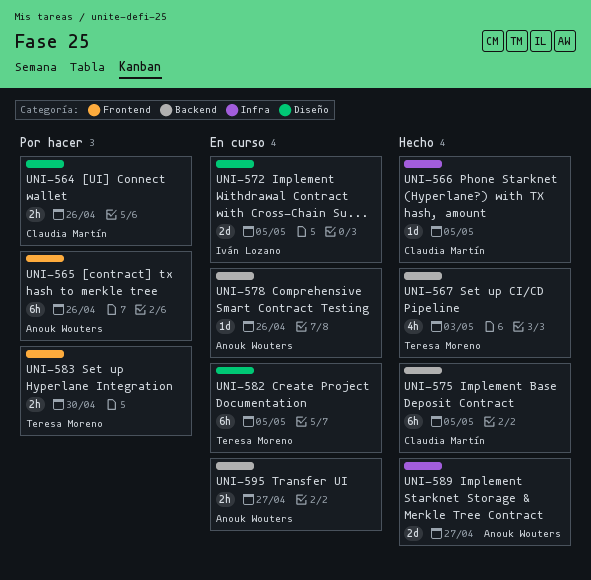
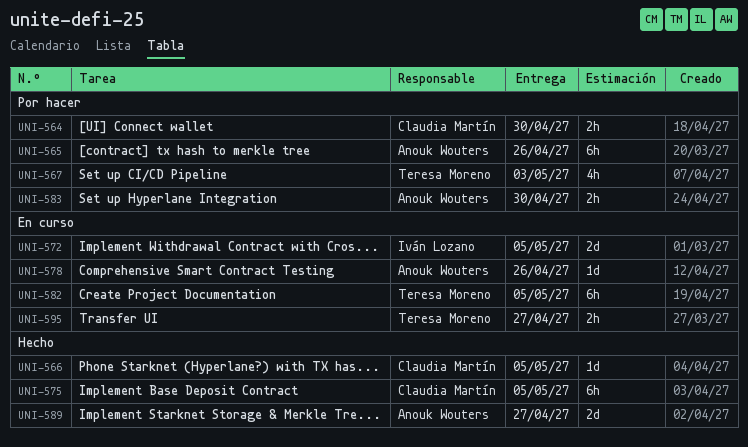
UNI-564, due: Apr 26 -> Apr 30
UNI-567, status: Hecho -> Por hacer
UNI-583, owner: Teresa Moreno -> Anouk Wouters
UNI-595, owner: Anouk Wouters -> Teresa Moreno

